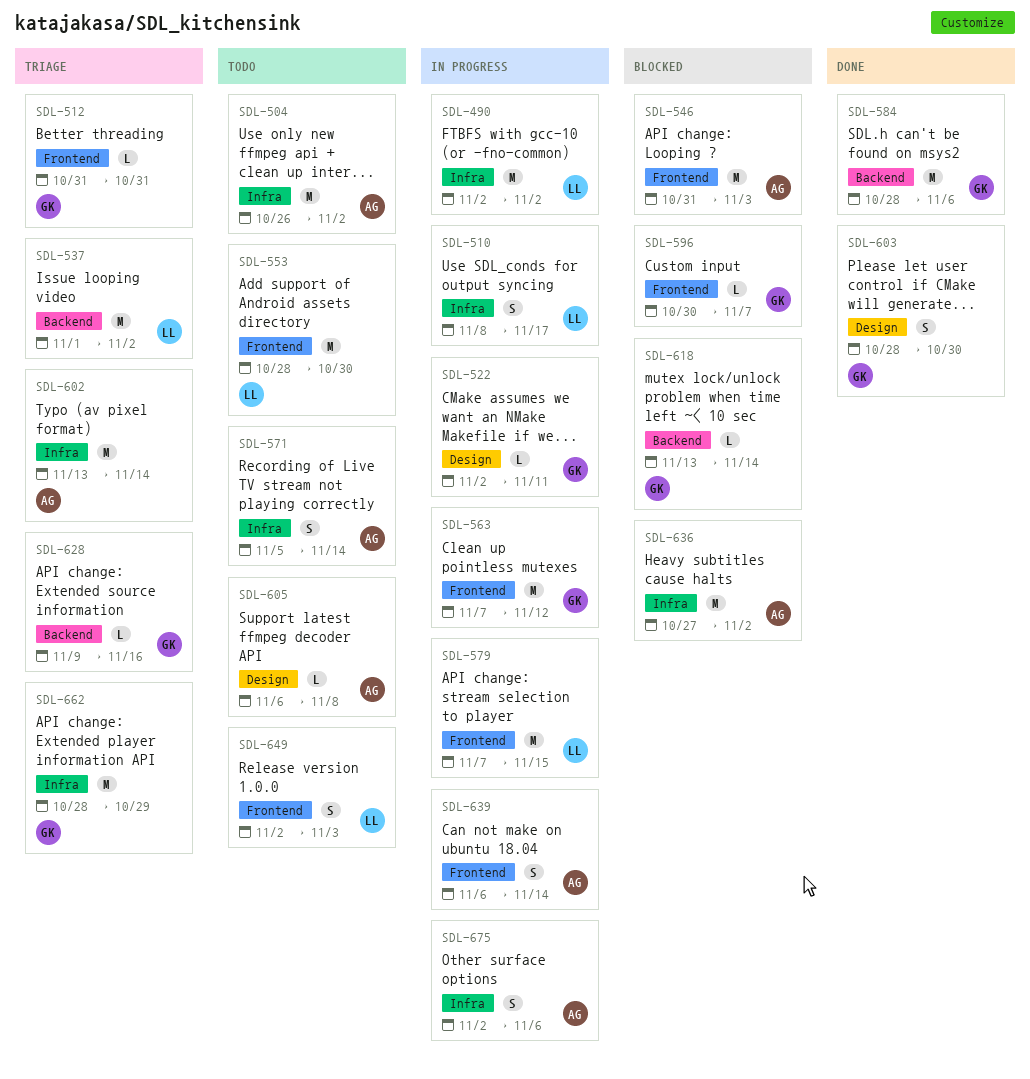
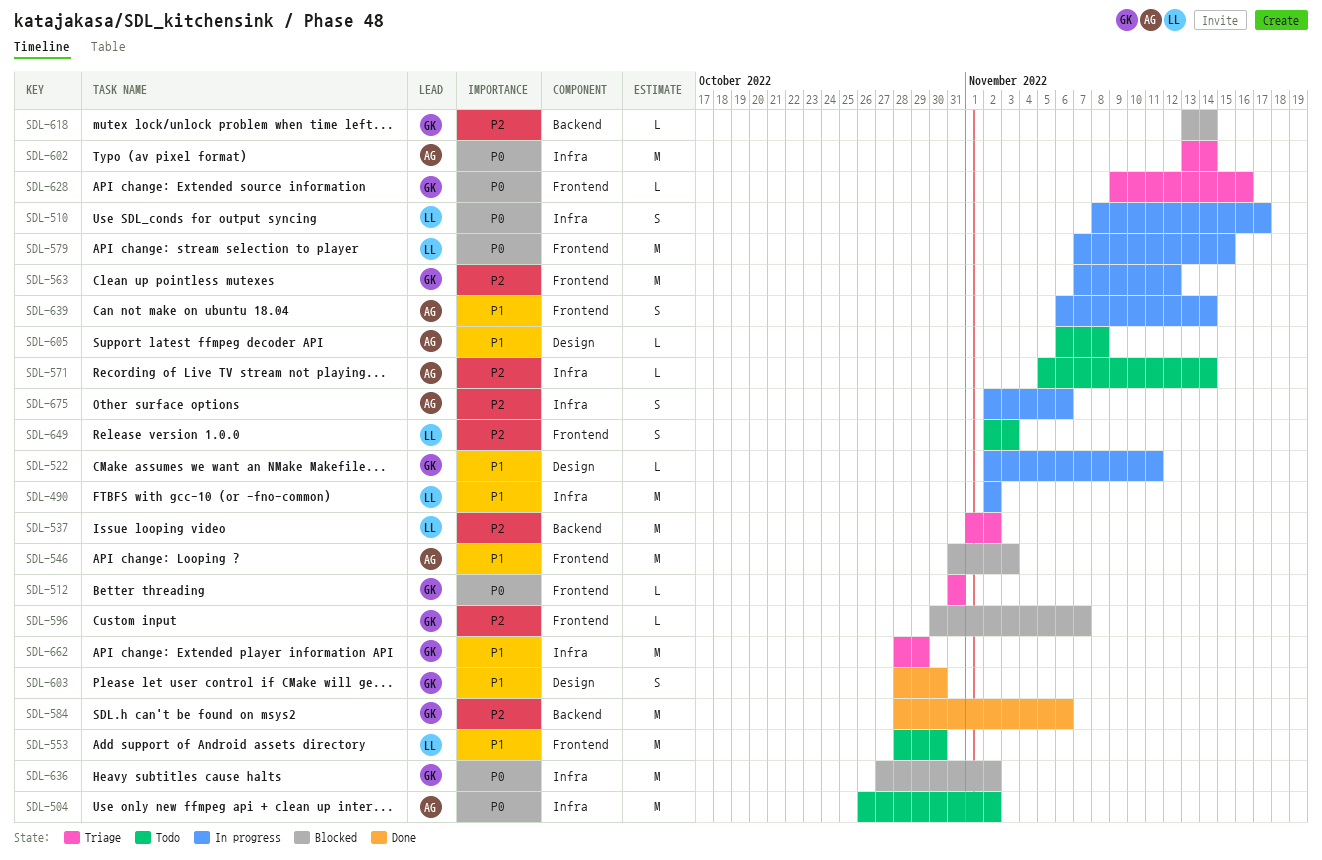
SDL-571, estimate: S -> L
SDL-628, label: Backend -> Frontend
SDL-636, owner: AG -> GK

